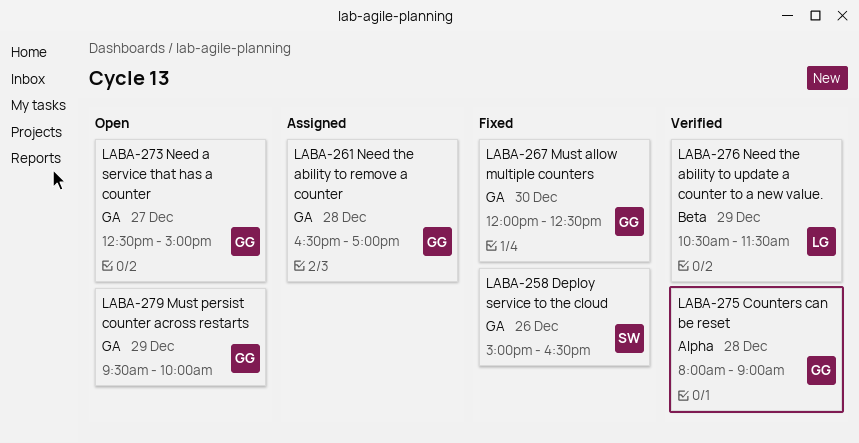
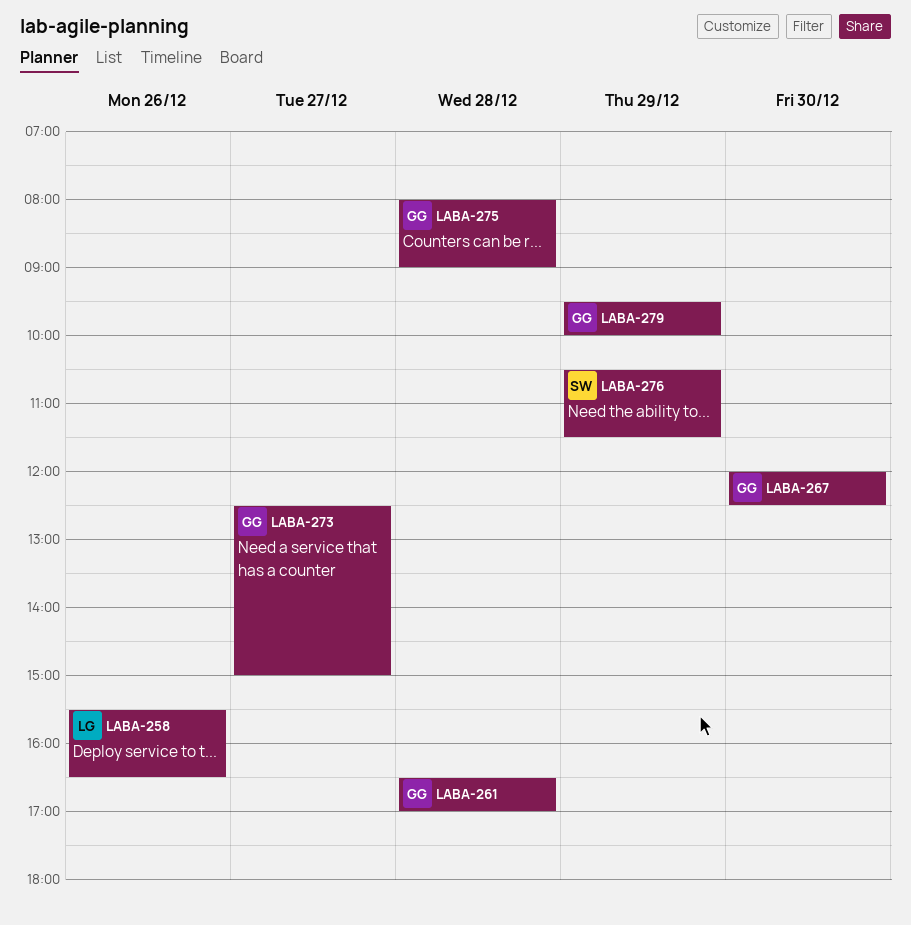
LABA-258, owner: SW -> LG
LABA-258, begins: 15:00 -> 15:30
LABA-276, owner: LG -> SW

